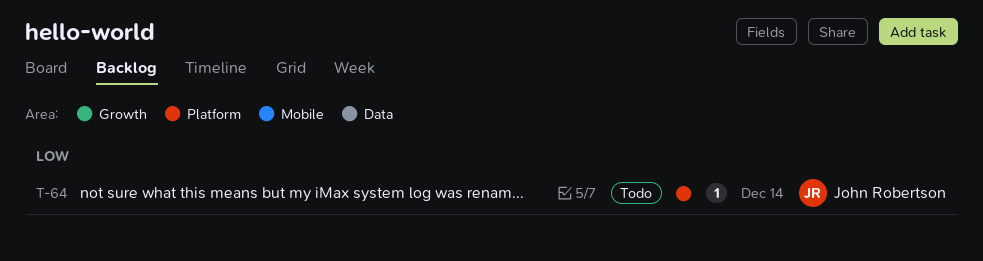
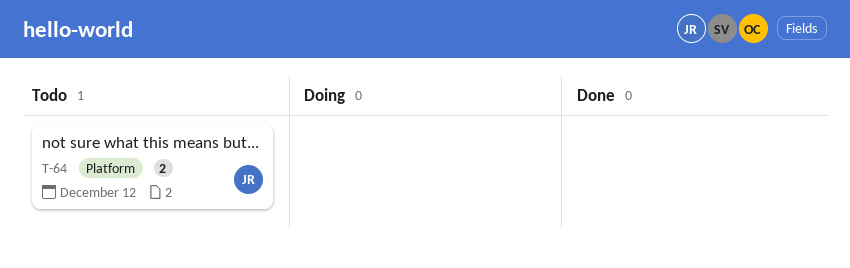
T-64, estimate: 1 -> 2
T-64, due: Dec 14 -> Dec 12

